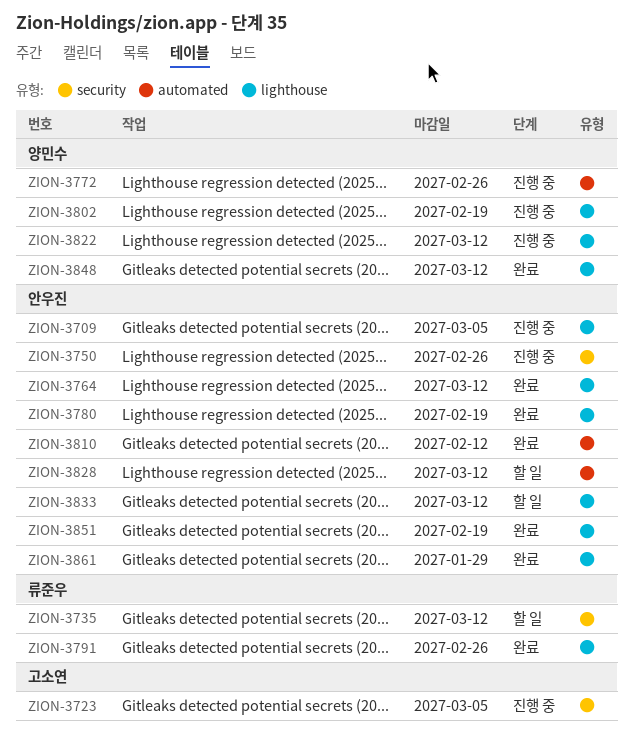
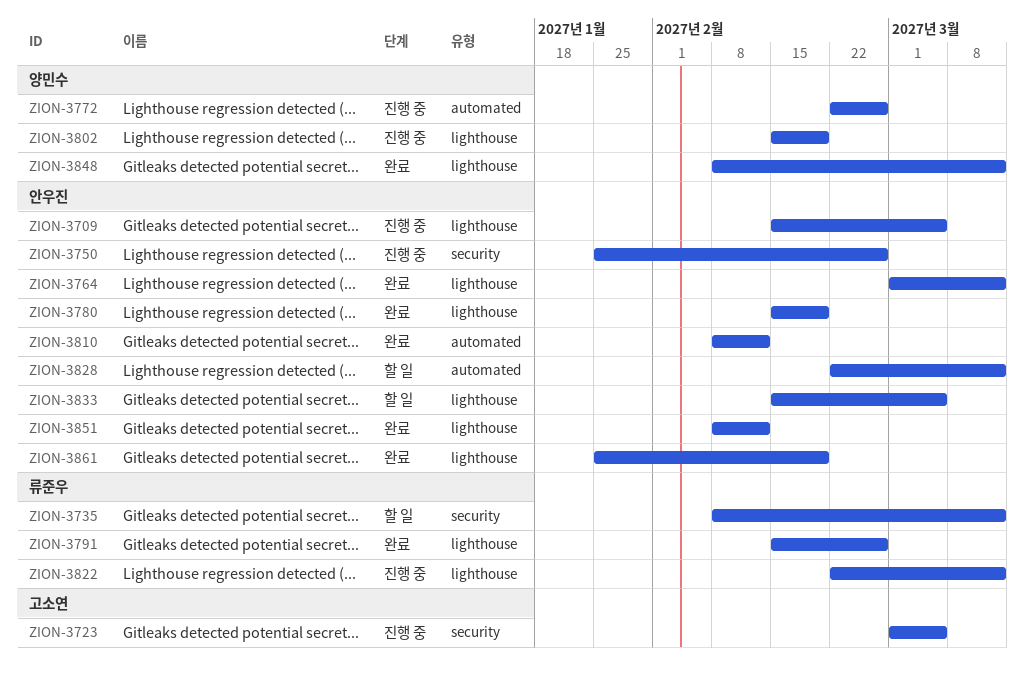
ZION-3822, owner: 양민수 -> 류준우
ZION-3833, due: Mar 12 -> Mar 5
ZION-3851, due: Feb 19 -> Feb 12
ZION-3861, due: Jan 29 -> Feb 19

